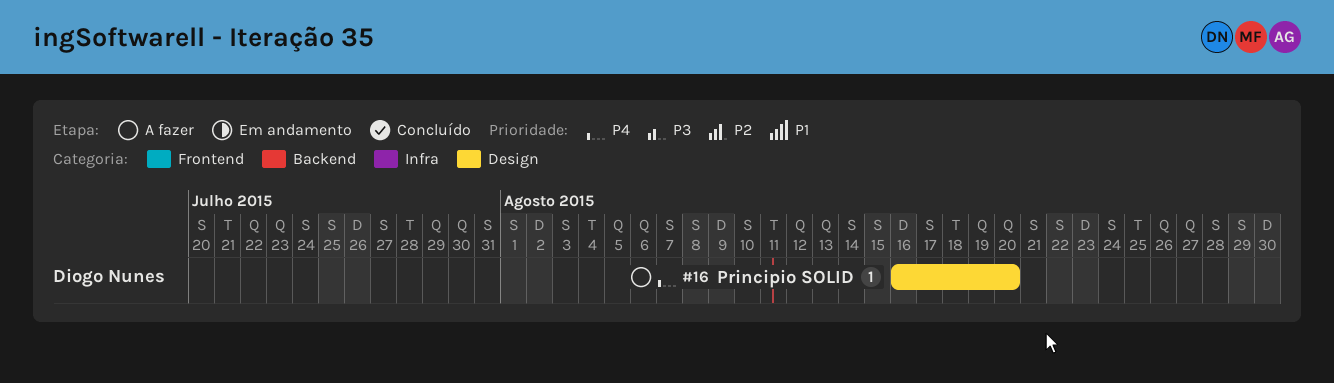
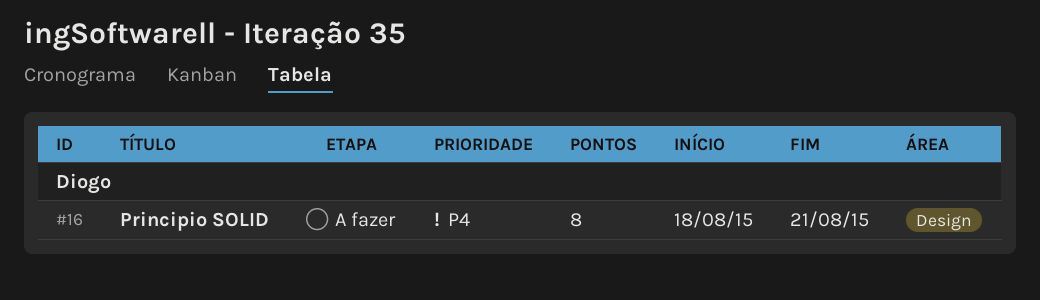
#16, estimate: 1 -> 8
#16, start: Aug 16 -> Aug 18
#16, due: Aug 20 -> Aug 21

